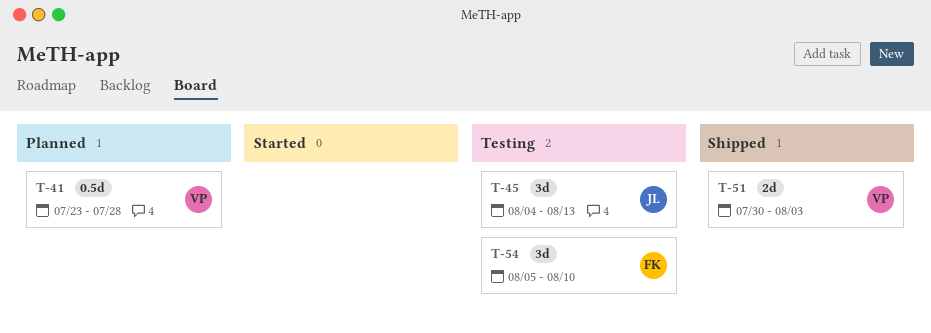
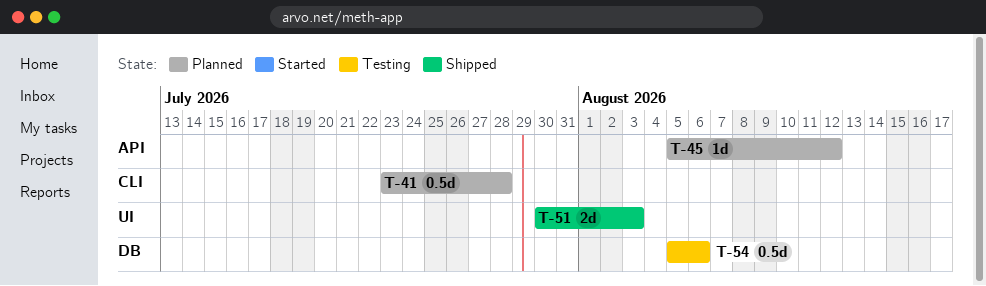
T-45, status: Testing -> Planned
T-45, estimate: 3d -> 1d
T-45, start: Aug 4 -> Aug 5
T-45, due: Aug 13 -> Aug 12
T-54, estimate: 3d -> 0.5d
T-54, due: Aug 10 -> Aug 6

